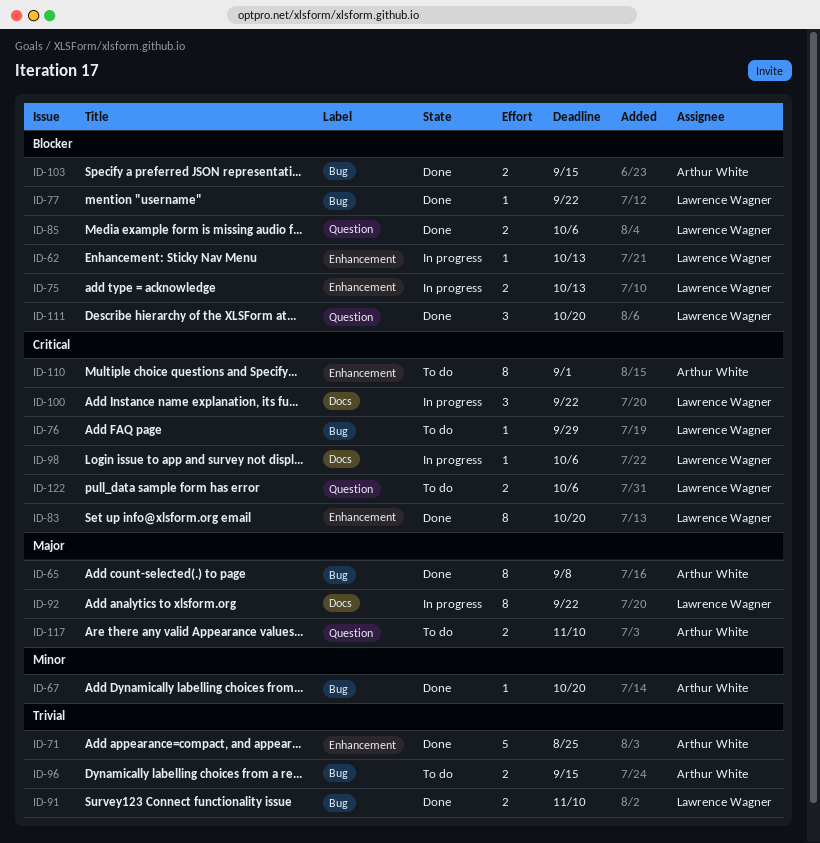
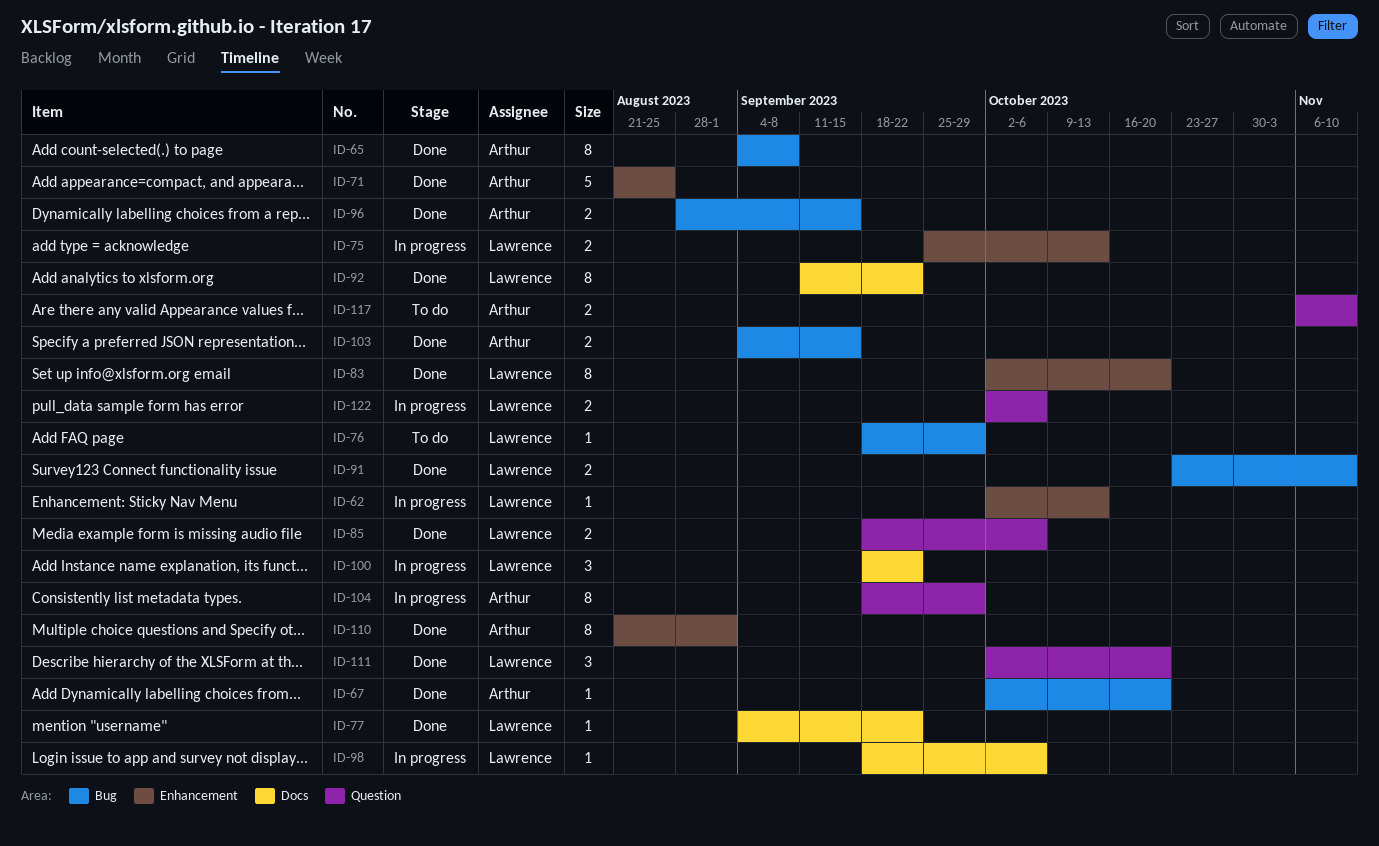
ID-77, label: Bug -> Docs
ID-92, status: In progress -> Done
ID-96, status: To do -> Done
ID-104: none -> present
ID-110, status: To do -> Done
ID-122, status: To do -> In progress

